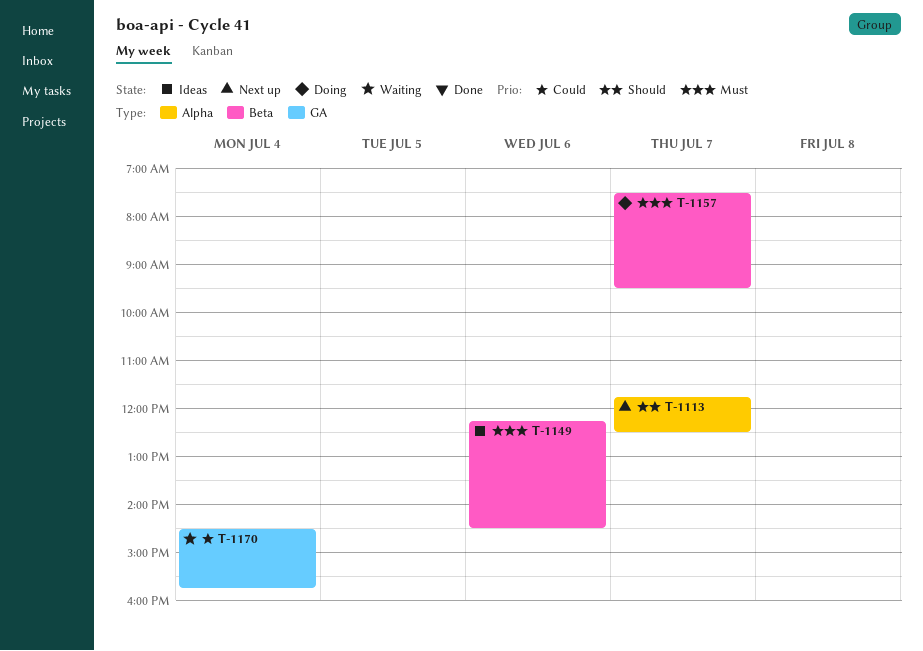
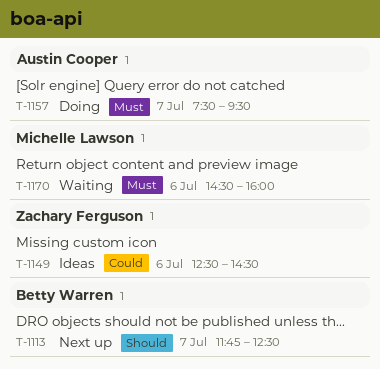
T-1149, priority: Must -> Could
T-1149, begins: 12:15 -> 12:30
T-1170, priority: Could -> Must
T-1170, day: Jul 4 -> Jul 6
T-1170, ends: 15:45 -> 16:00

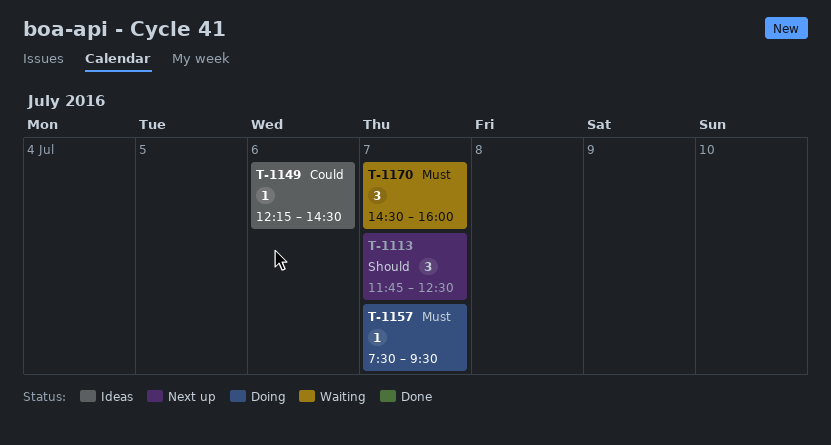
T-1149, begins: 12:30 -> 12:15
T-1170, day: Jul 6 -> Jul 7

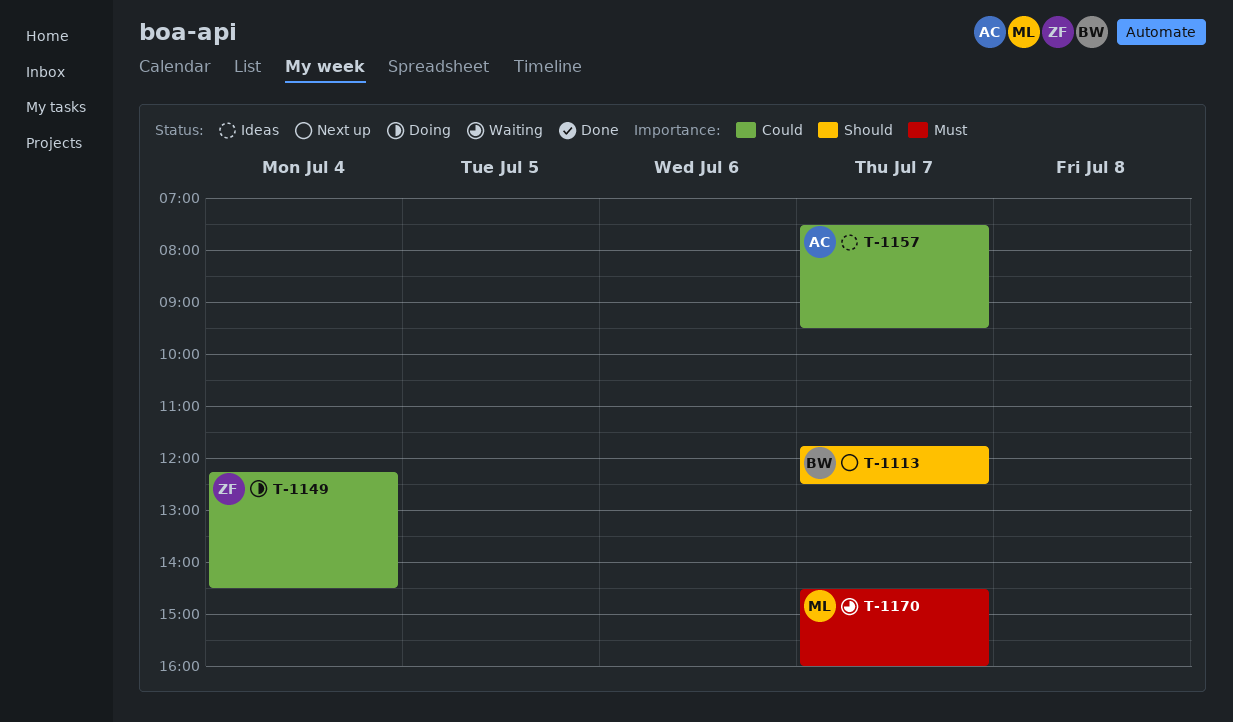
T-1149, status: Ideas -> Doing
T-1149, day: Jul 6 -> Jul 4
T-1157, status: Doing -> Ideas
T-1157, priority: Must -> Could

